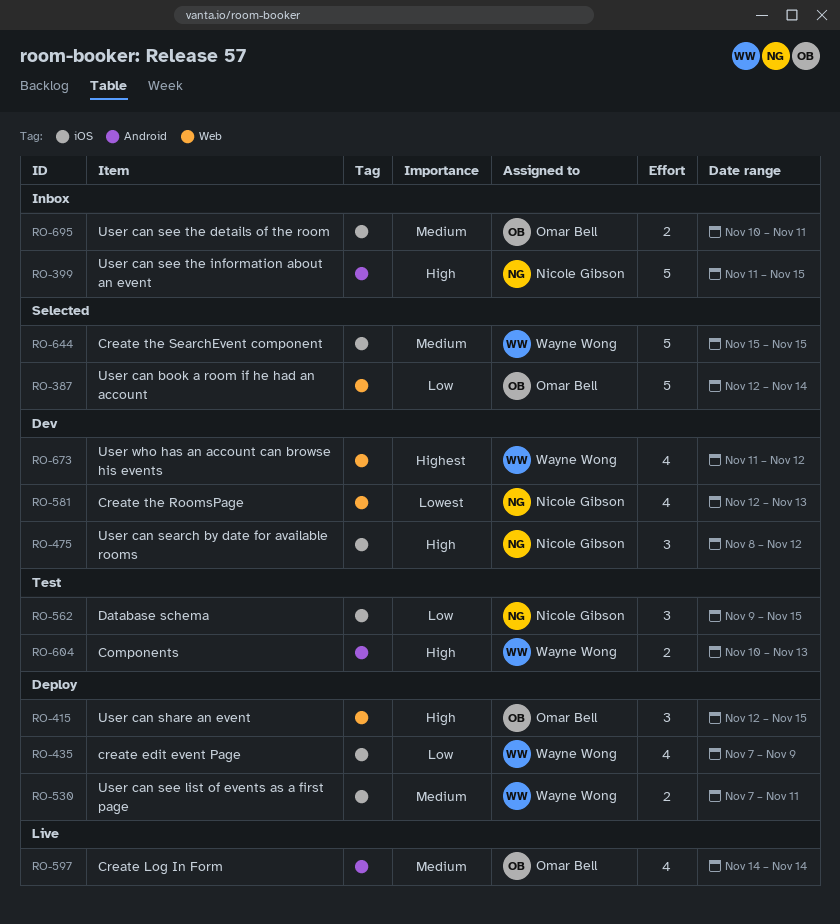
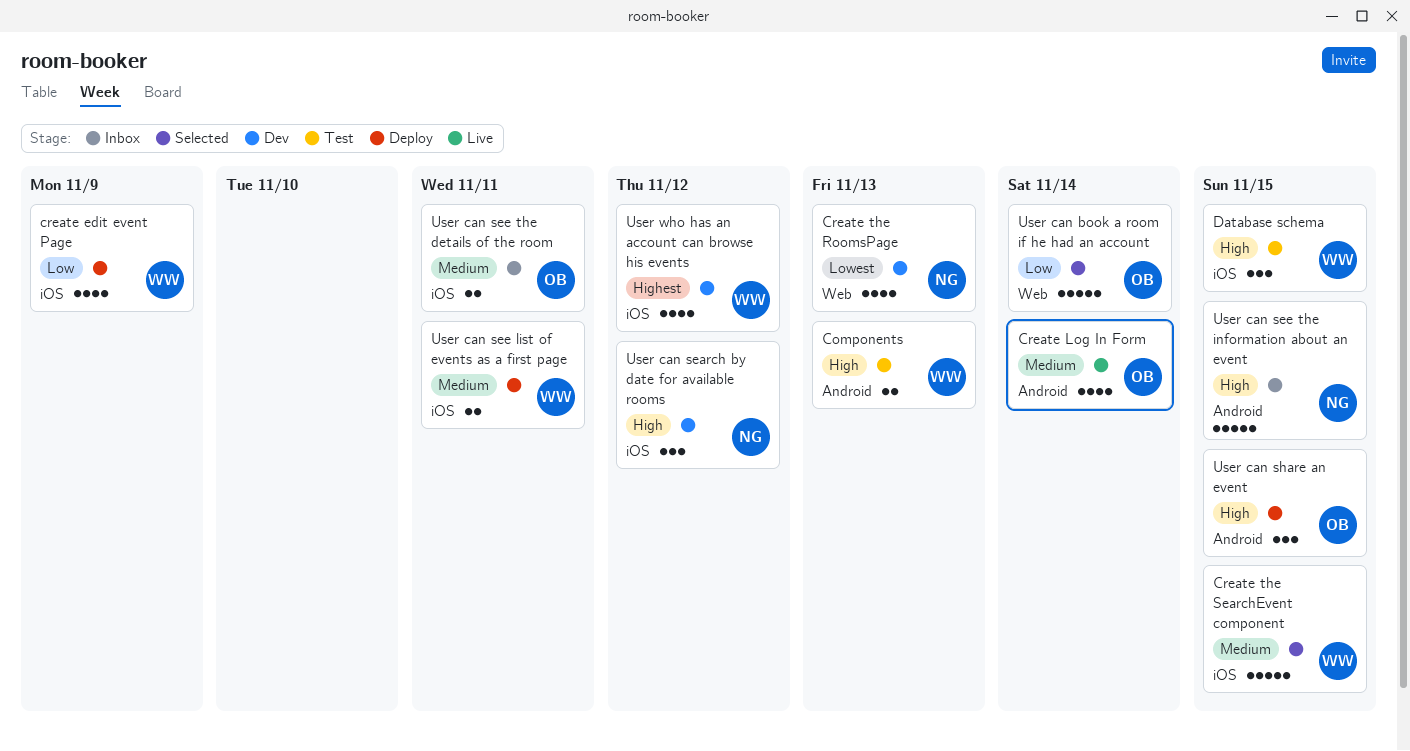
Database schema, owner: Nicole Gibson -> Wayne Wong
Database schema, priority: Low -> High
User can share an event, label: Web -> Android
User who has an account can browse his events, label: Web -> iOS

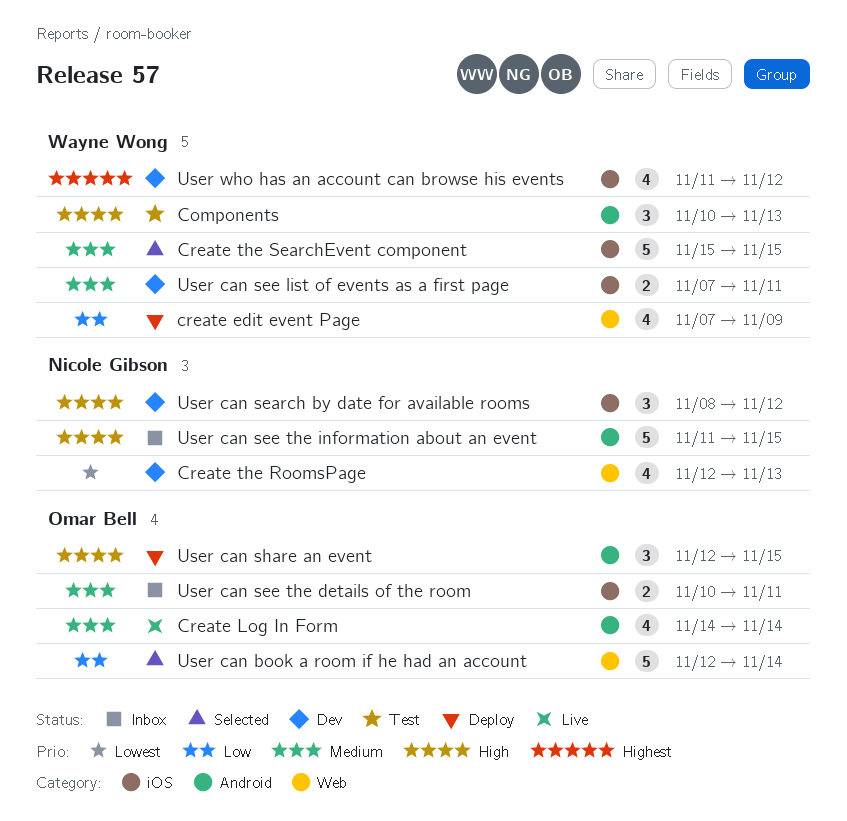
Components, estimate: 2 -> 3
create edit event Page, label: iOS -> Web
Database schema: present -> none
User can see list of events as a first page, status: Deploy -> Dev

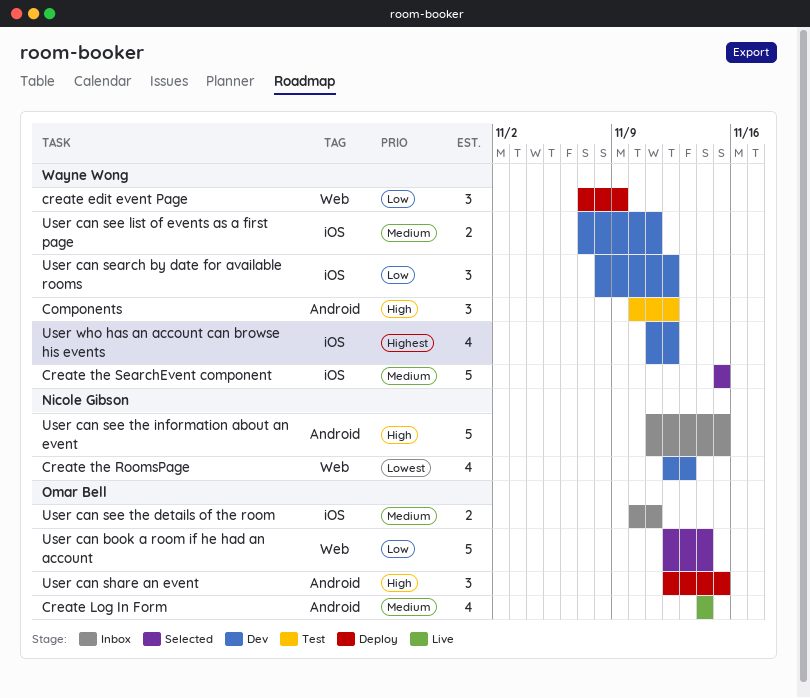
Components, due: Nov 13 -> Nov 12
create edit event Page, estimate: 4 -> 3
User can search by date for available rooms, owner: Nicole Gibson -> Wayne Wong
User can search by date for available rooms, priority: High -> Low

